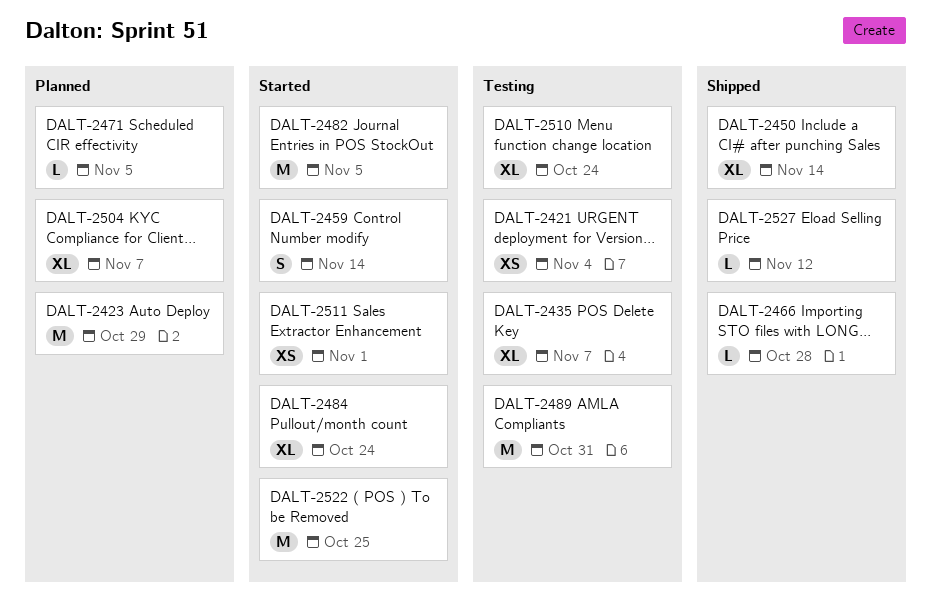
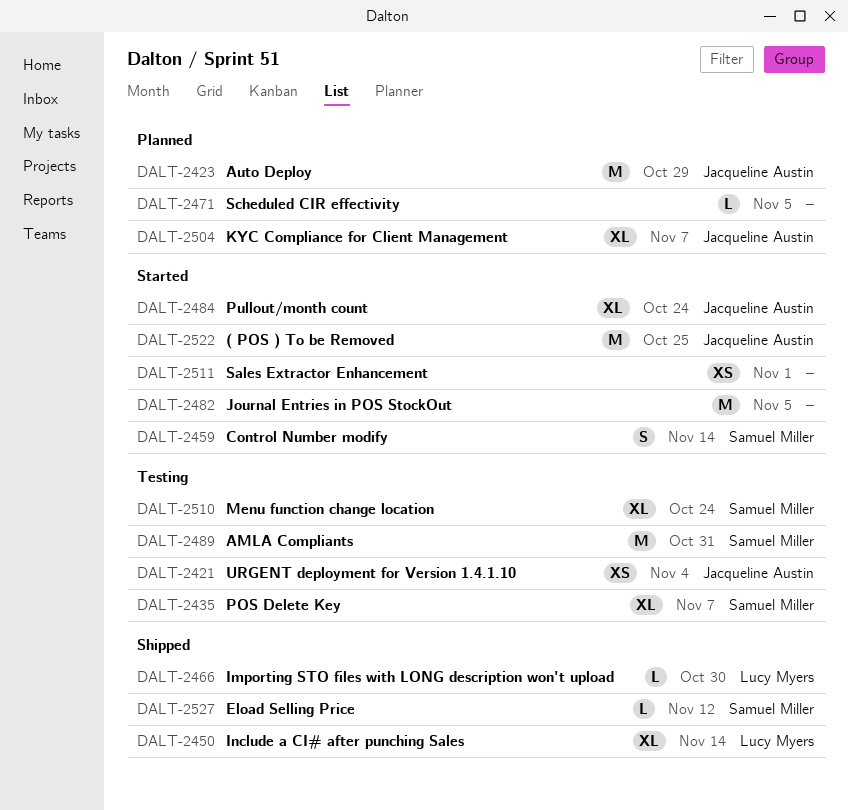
DALT-2466, due: Oct 28 -> Oct 30

